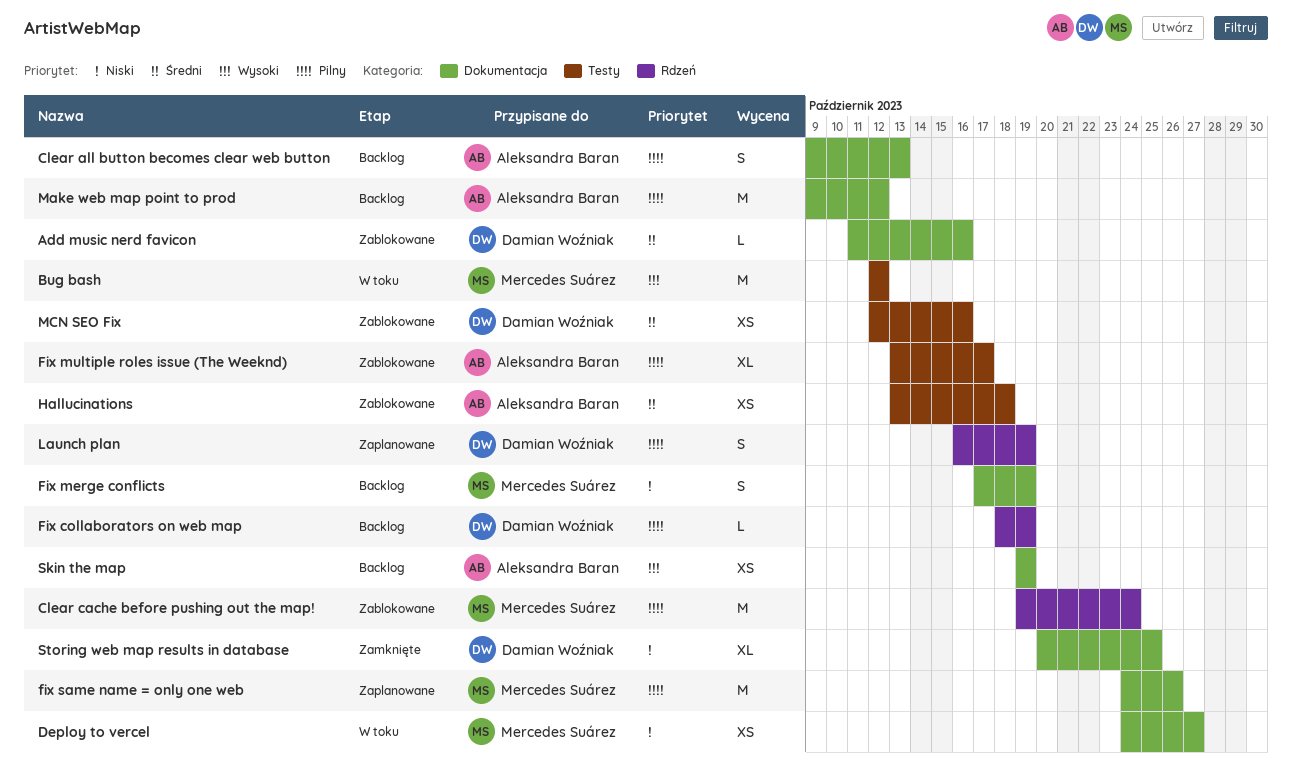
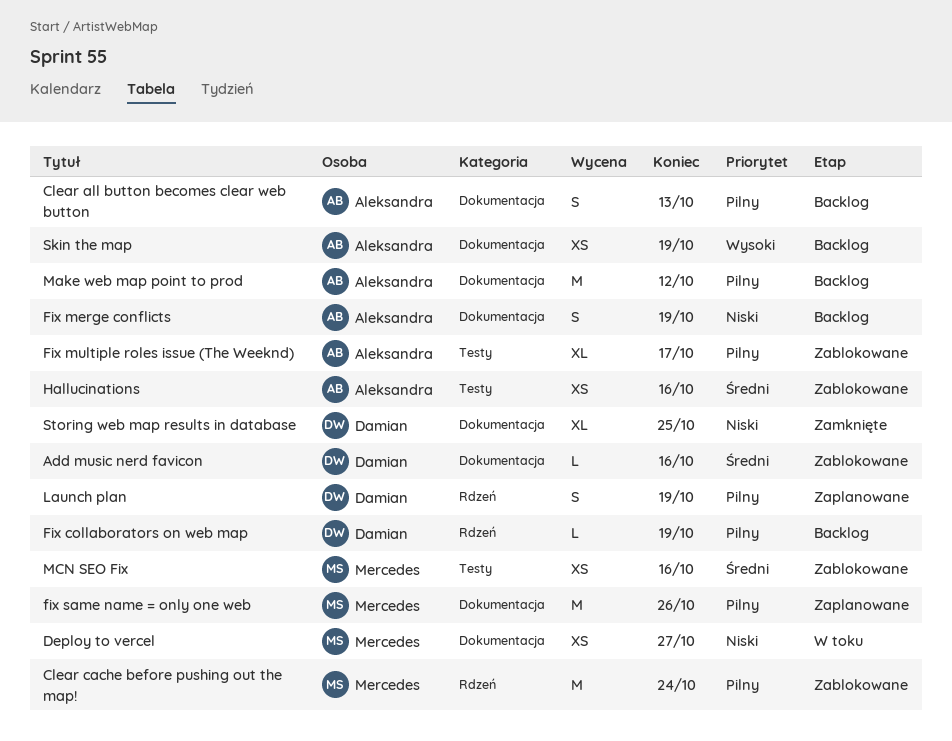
Bug bash: present -> none
Fix merge conflicts, owner: Mercedes Suárez -> Aleksandra Baran
Hallucinations, due: Oct 18 -> Oct 16
MCN SEO Fix, owner: Damian Woźniak -> Mercedes Suárez

